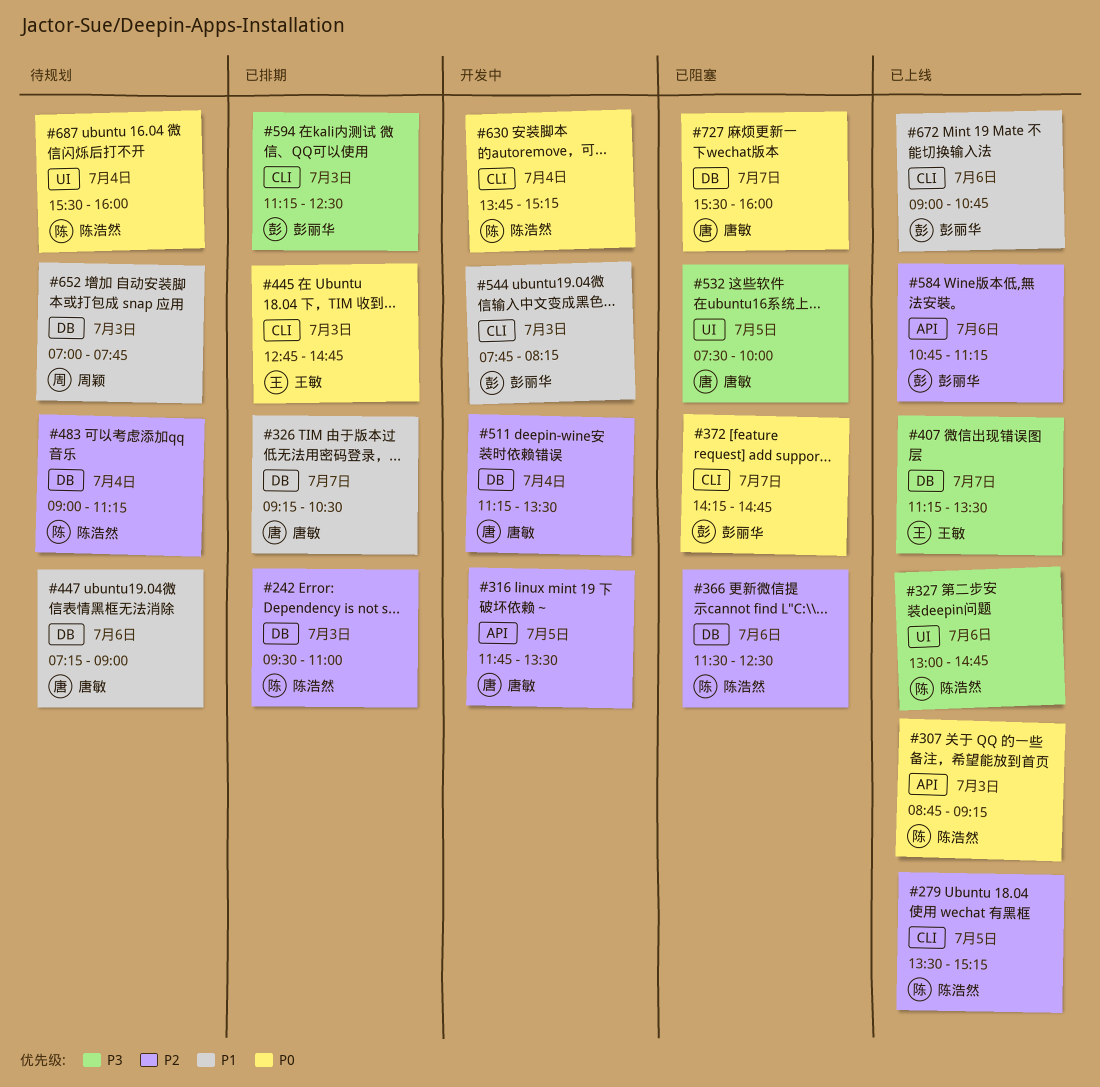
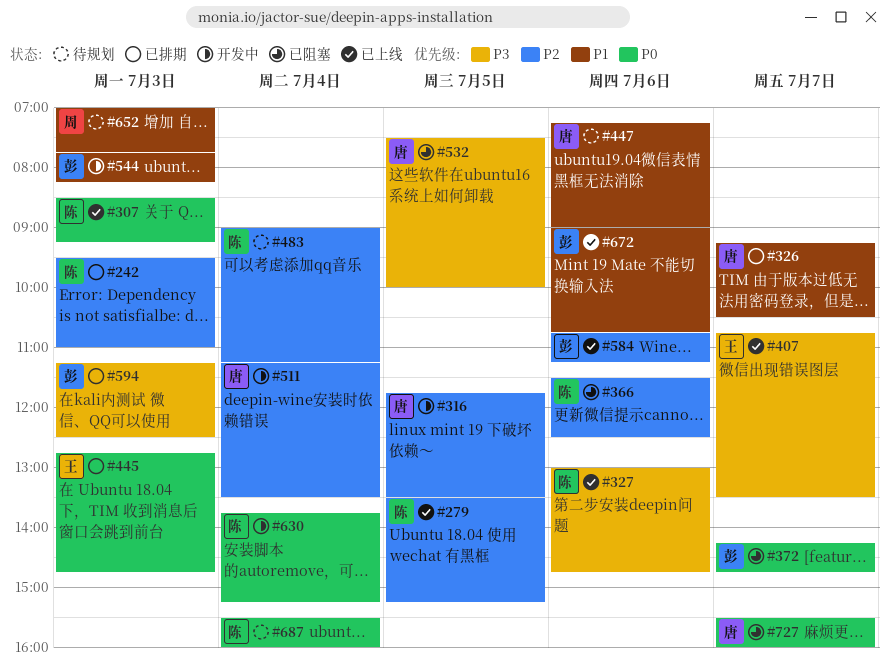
#307, begins: 08:45 -> 08:30
#407, begins: 11:15 -> 10:45

